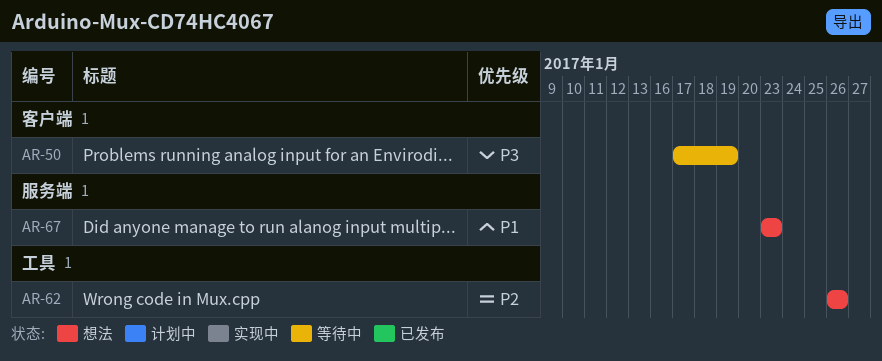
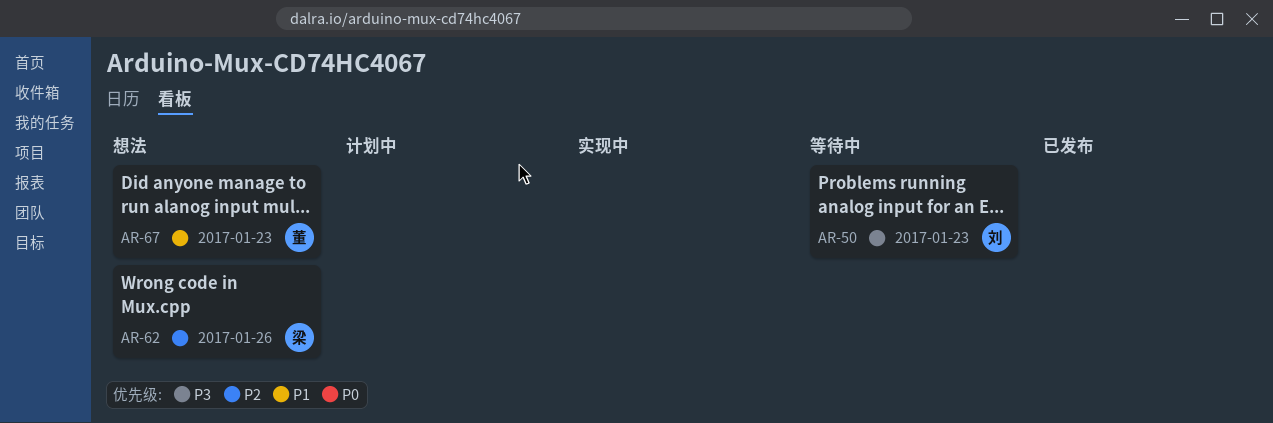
AR-50, due: Jan 19 -> Jan 23

